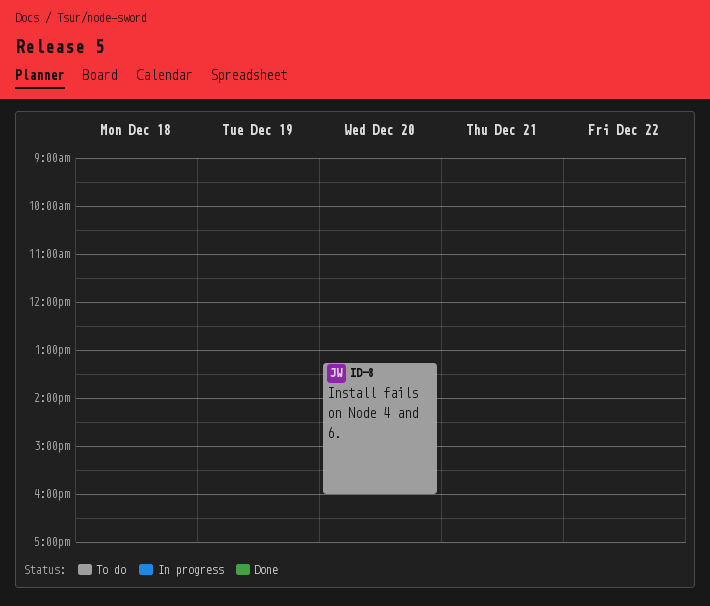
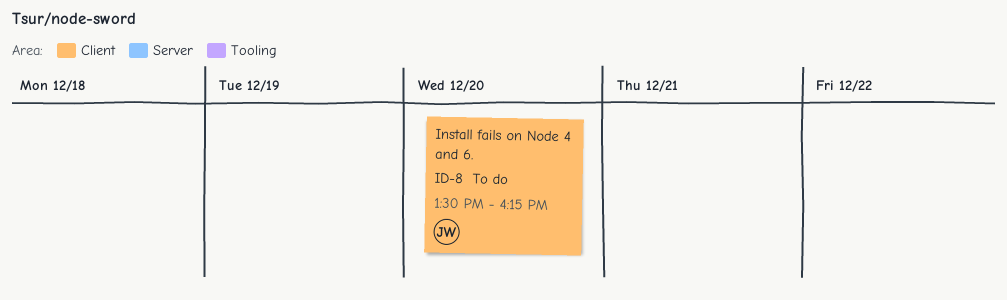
ID-8, begins: 13:15 -> 13:30
ID-8, ends: 16:00 -> 16:15

